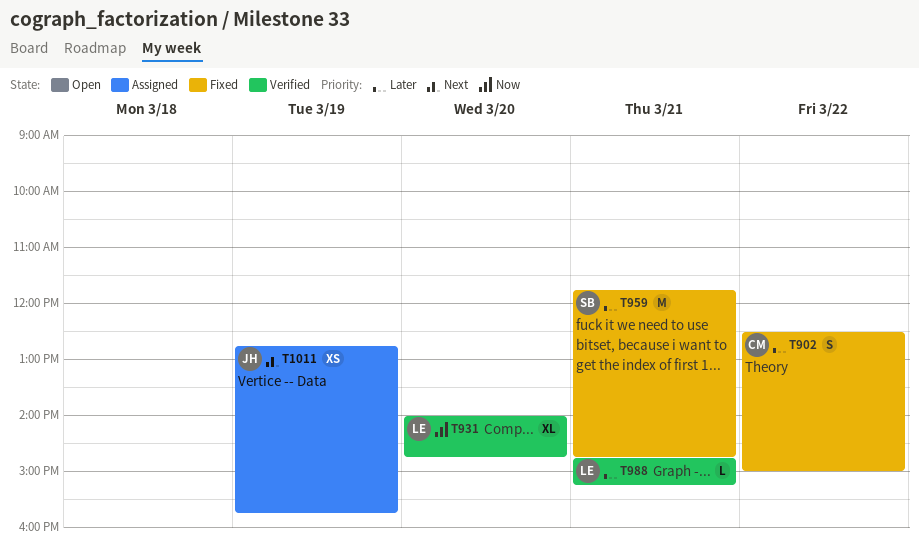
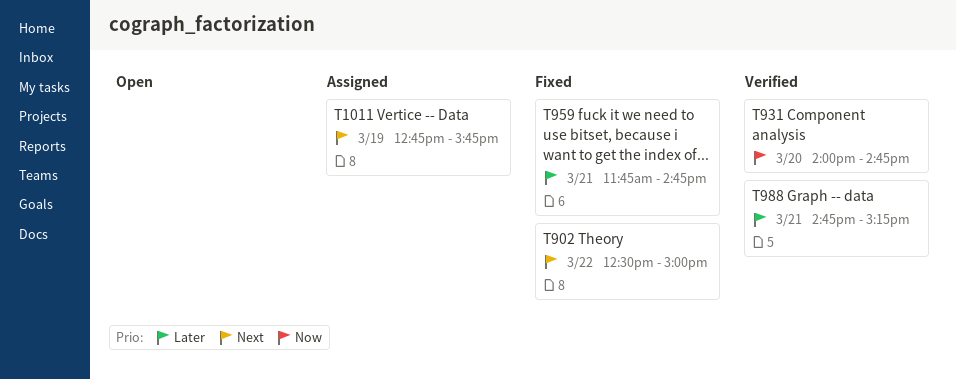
T902, priority: Later -> Next

